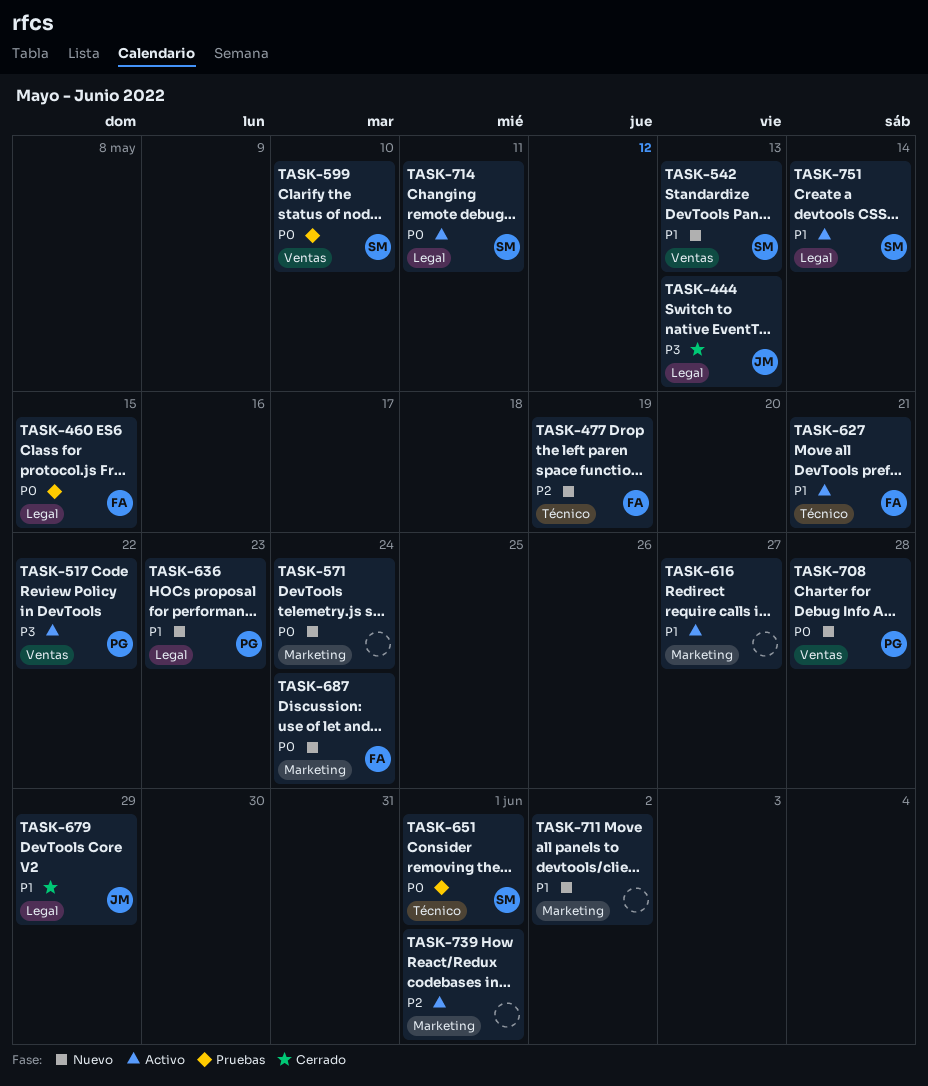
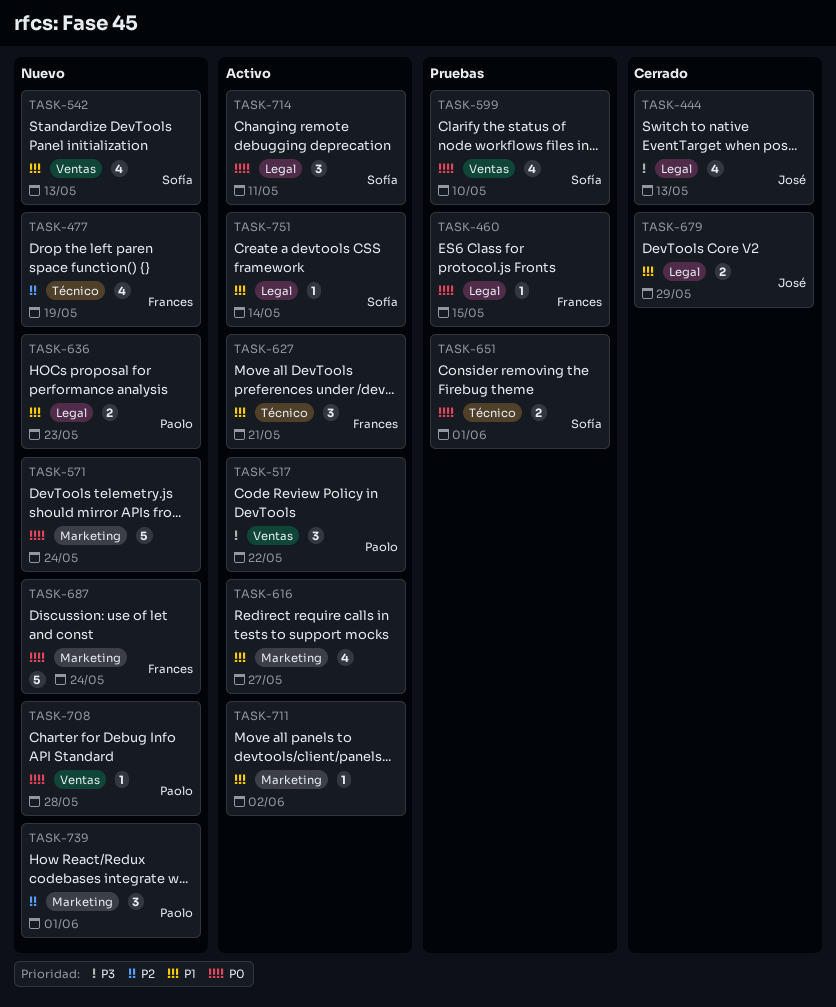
TASK-711, status: Nuevo -> Activo
TASK-739, status: Activo -> Nuevo
TASK-739, owner: none -> Paolo

